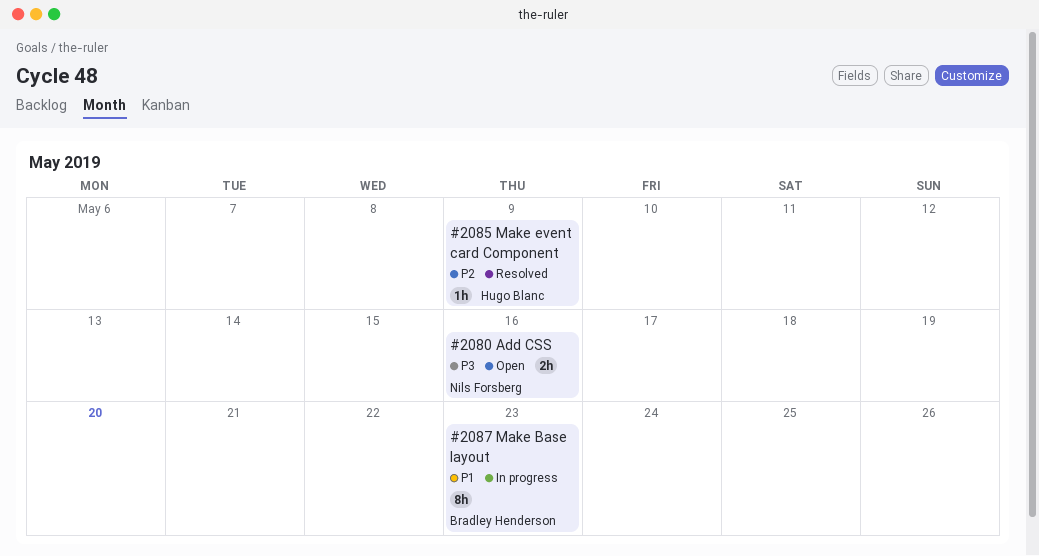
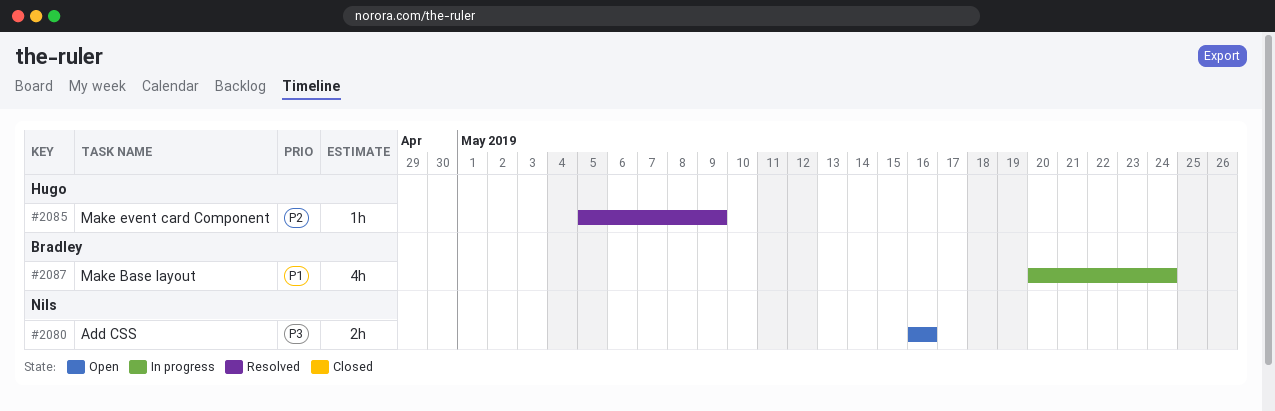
#2087, estimate: 8h -> 4h
#2087, due: May 23 -> May 24

